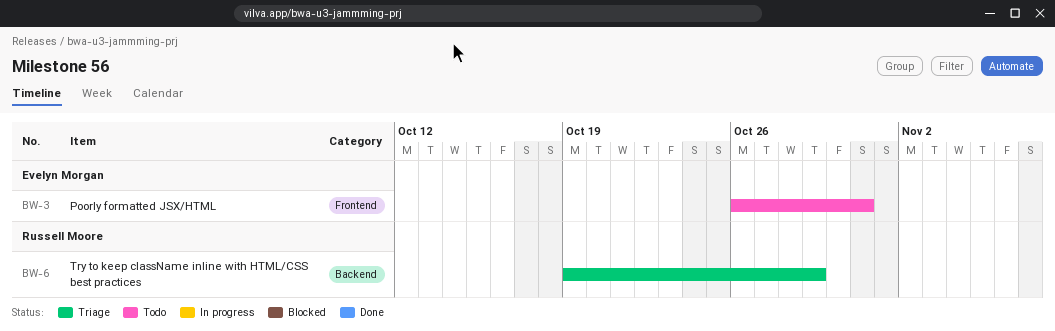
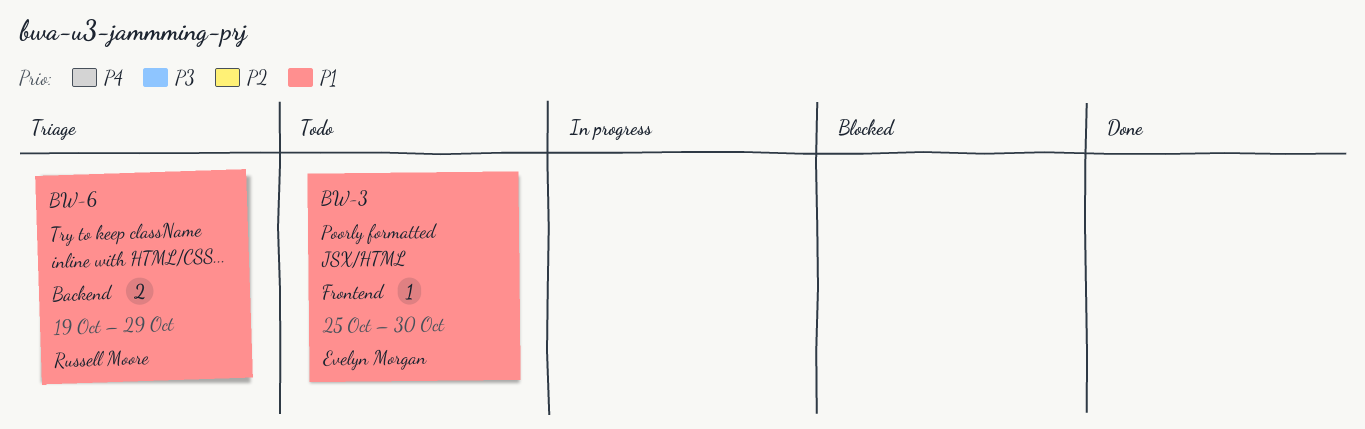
BW-3, start: Oct 26 -> Oct 25
BW-3, due: Oct 31 -> Oct 30

